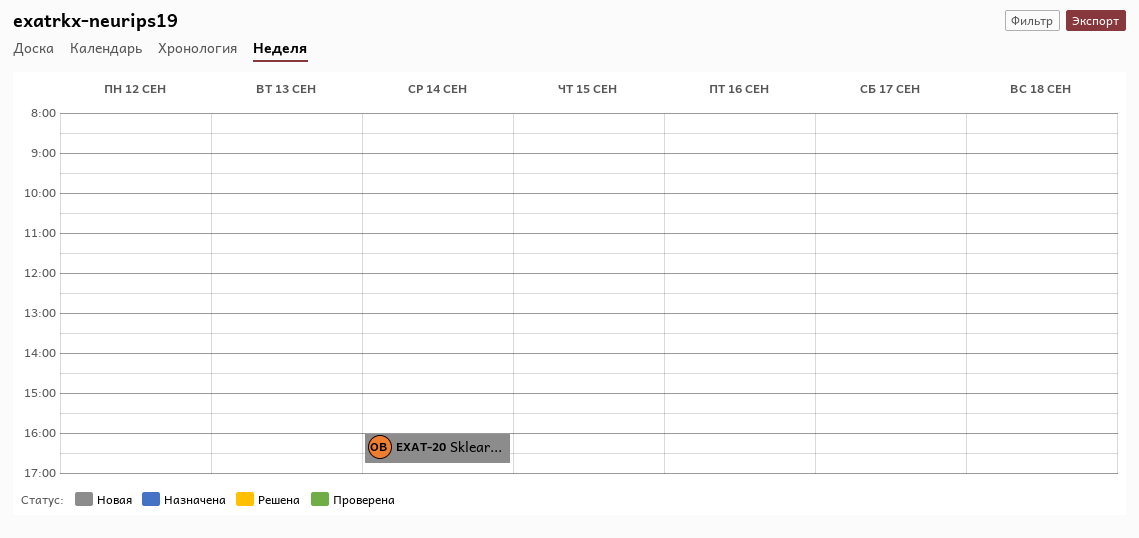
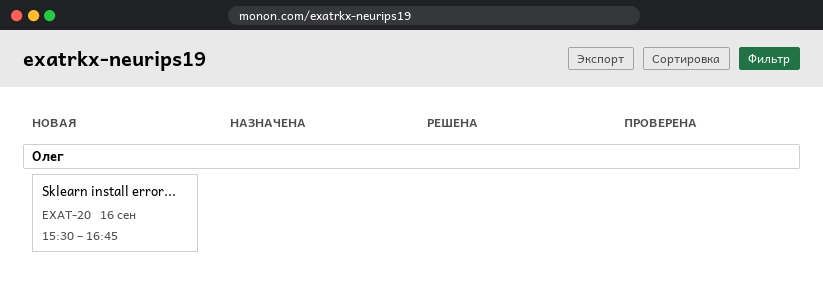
EXAT-20, day: Sep 14 -> Sep 16
EXAT-20, begins: 16:00 -> 15:30

